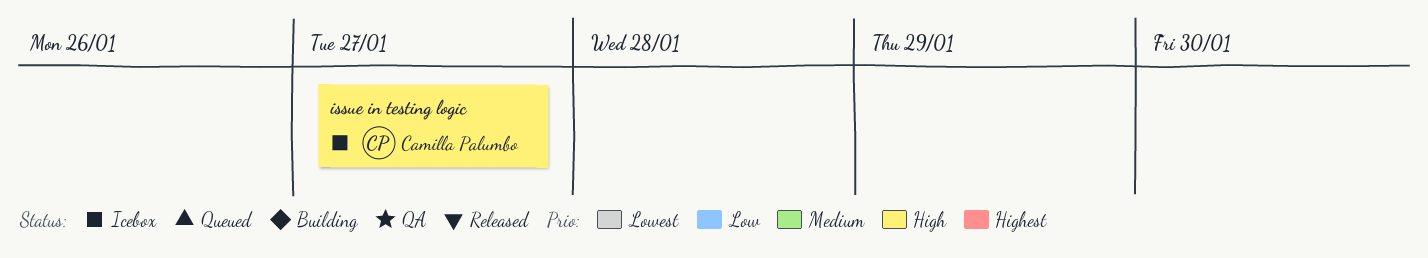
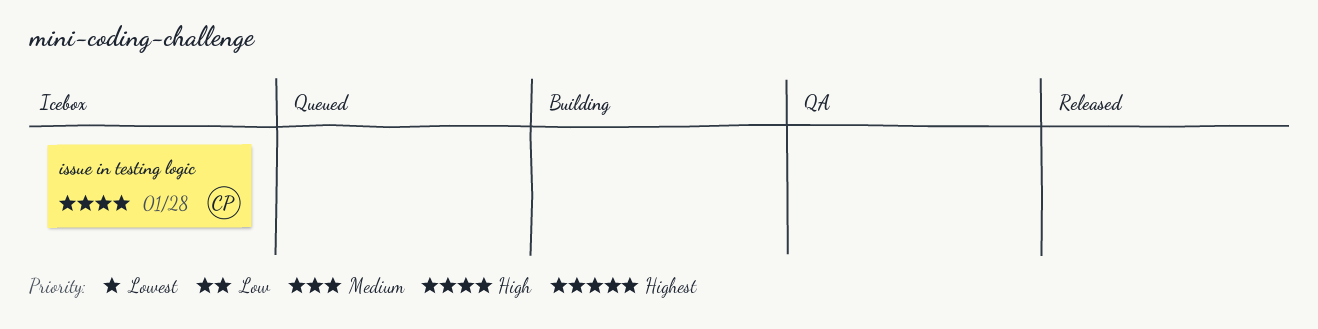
issue in testing logic, due: Jan 27 -> Jan 28

